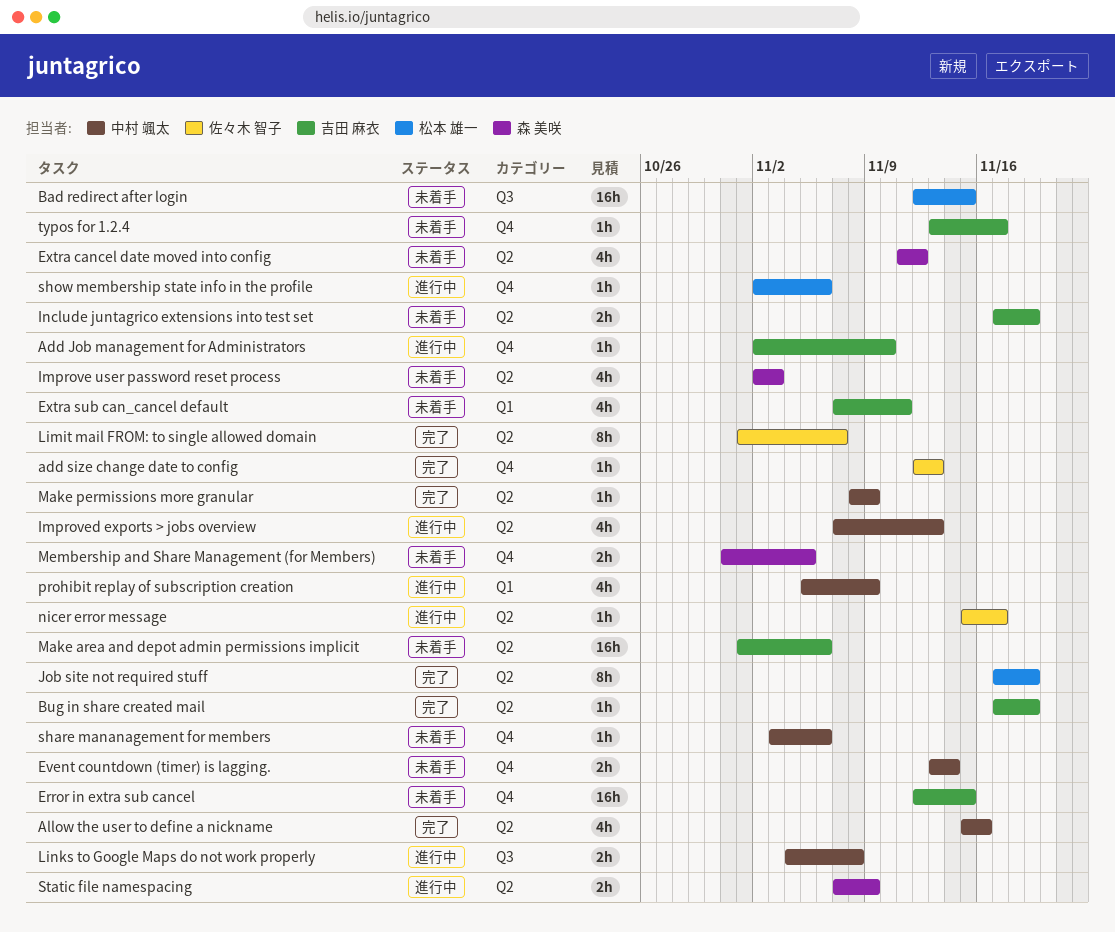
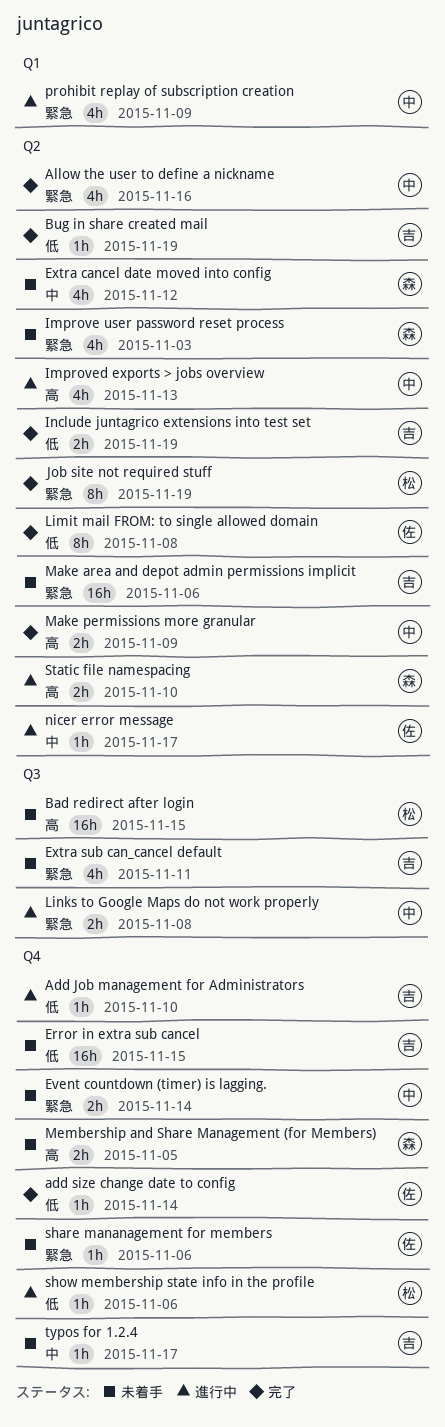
add size change date to config, due: Nov 13 -> Nov 14
Extra sub can_cancel default, label: Q1 -> Q3
Include juntagrico extensions into test set, status: 未着手 -> 完了
Limit mail FROM: to single allowed domain, due: Nov 7 -> Nov 8
Make permissions more granular, estimate: 1h -> 2h
share mananagement for members, owner: 中村 颯太 -> 佐々木 智子
Static file namespacing, due: Nov 9 -> Nov 10

